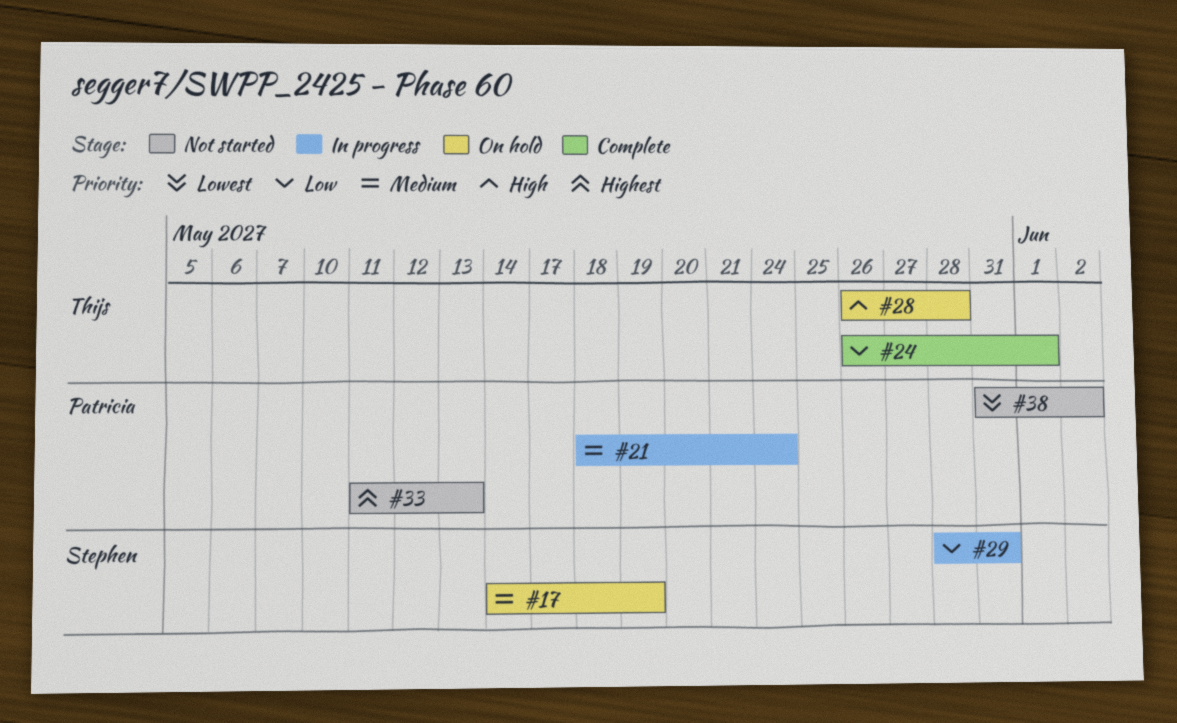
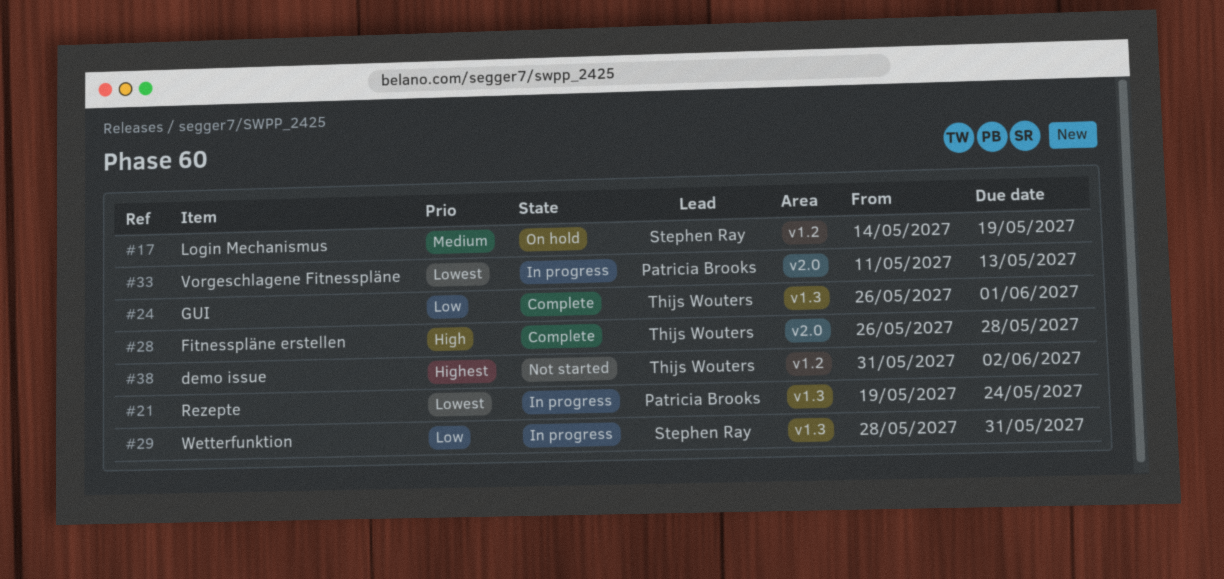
#21, priority: Medium -> Lowest
#21, start: May 18 -> May 19
#28, status: On hold -> Complete
#33, status: Not started -> In progress
#33, priority: Highest -> Lowest
#38, owner: Patricia Brooks -> Thijs Wouters
#38, priority: Lowest -> Highest

